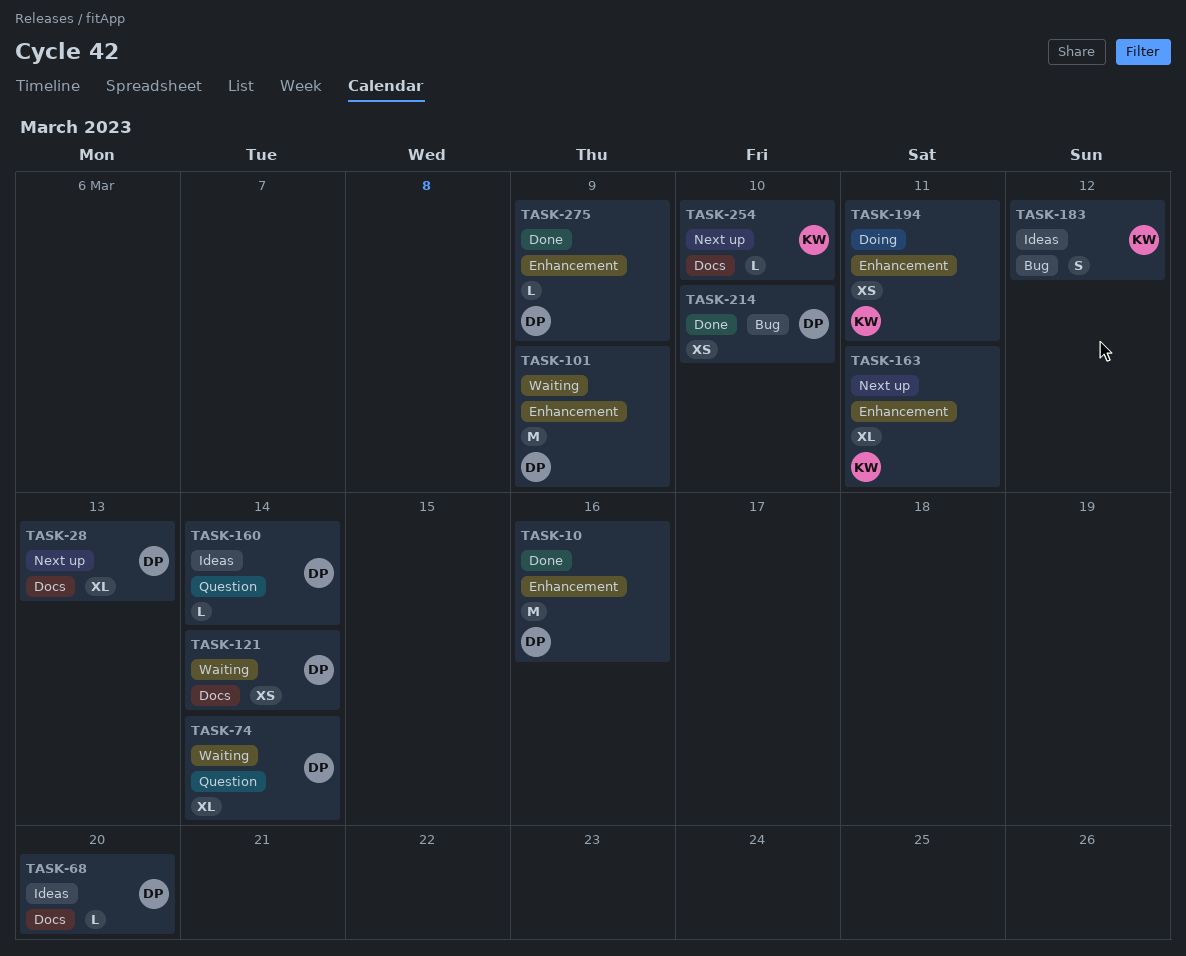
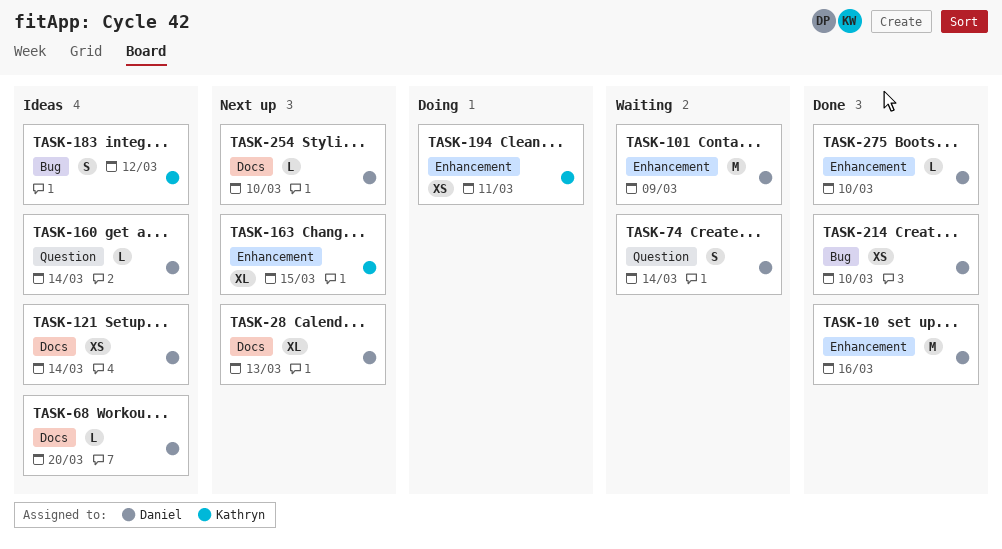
TASK-74, estimate: XL -> S
TASK-121, status: Waiting -> Ideas
TASK-163, due: Mar 11 -> Mar 15
TASK-254, owner: Kathryn -> Daniel
TASK-275, due: Mar 9 -> Mar 10

